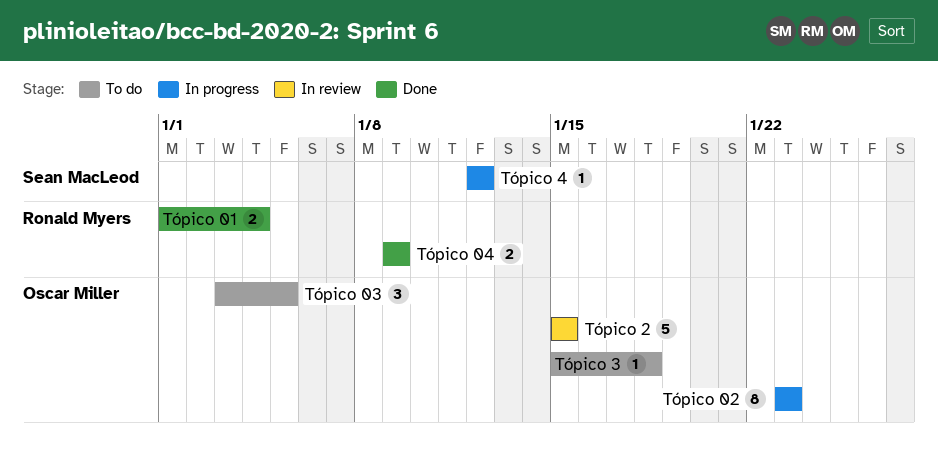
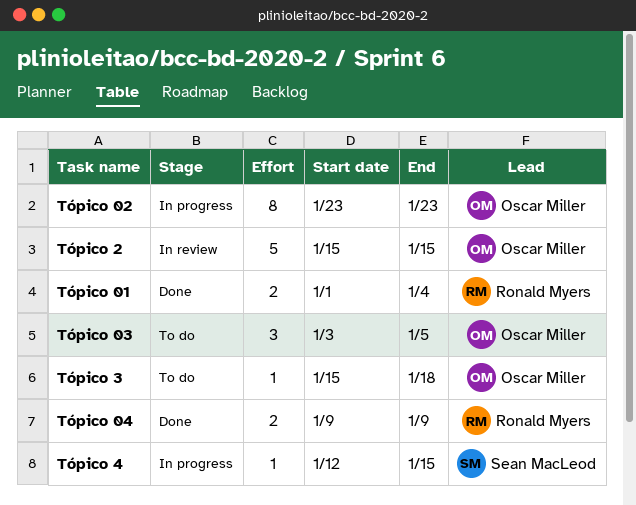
Tópico 4, due: Jan 12 -> Jan 15

